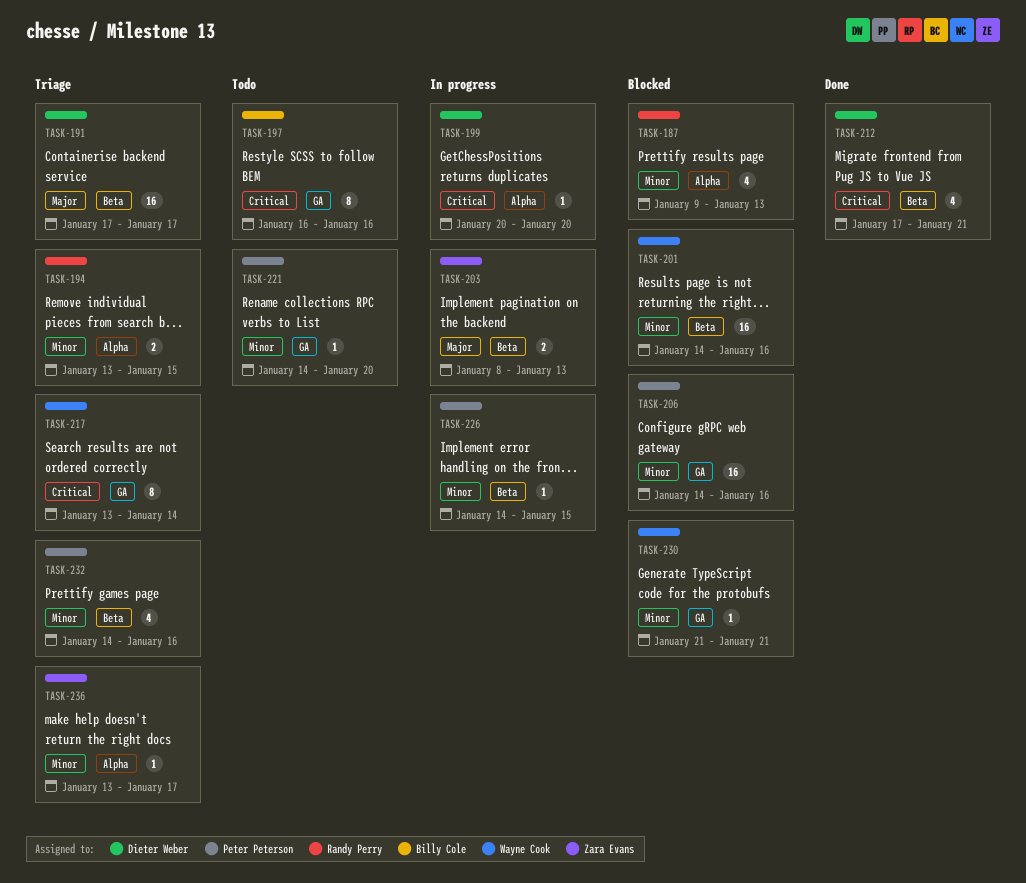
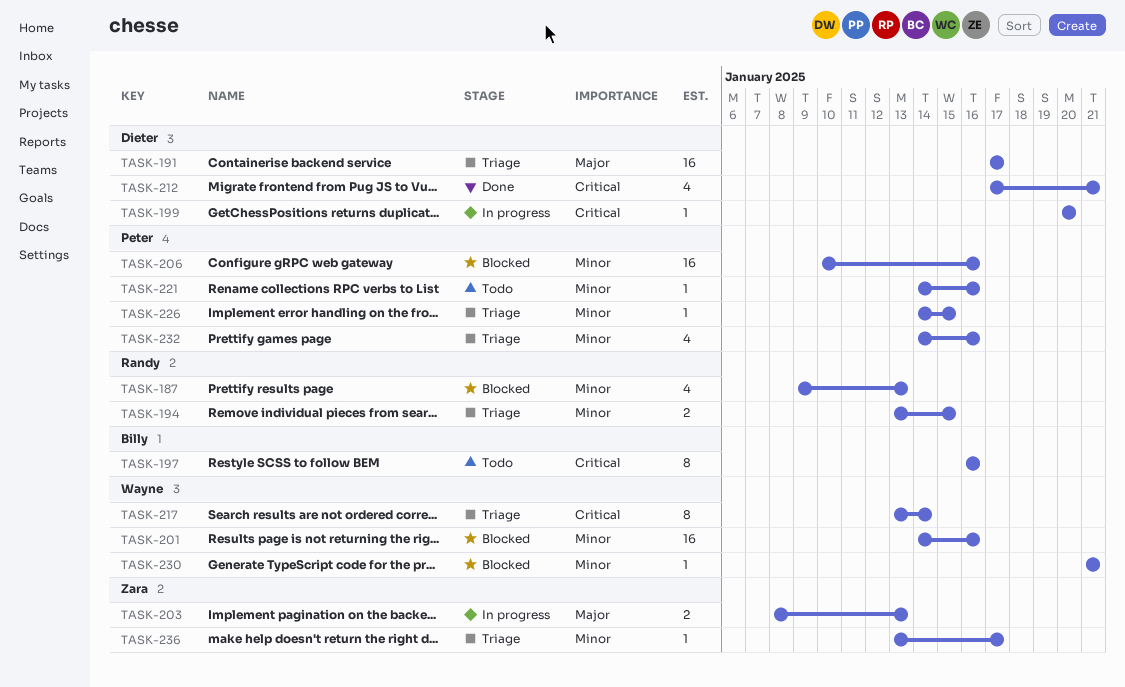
TASK-206, start: Jan 14 -> Jan 10
TASK-221, due: Jan 20 -> Jan 16
TASK-226, status: In progress -> Triage

